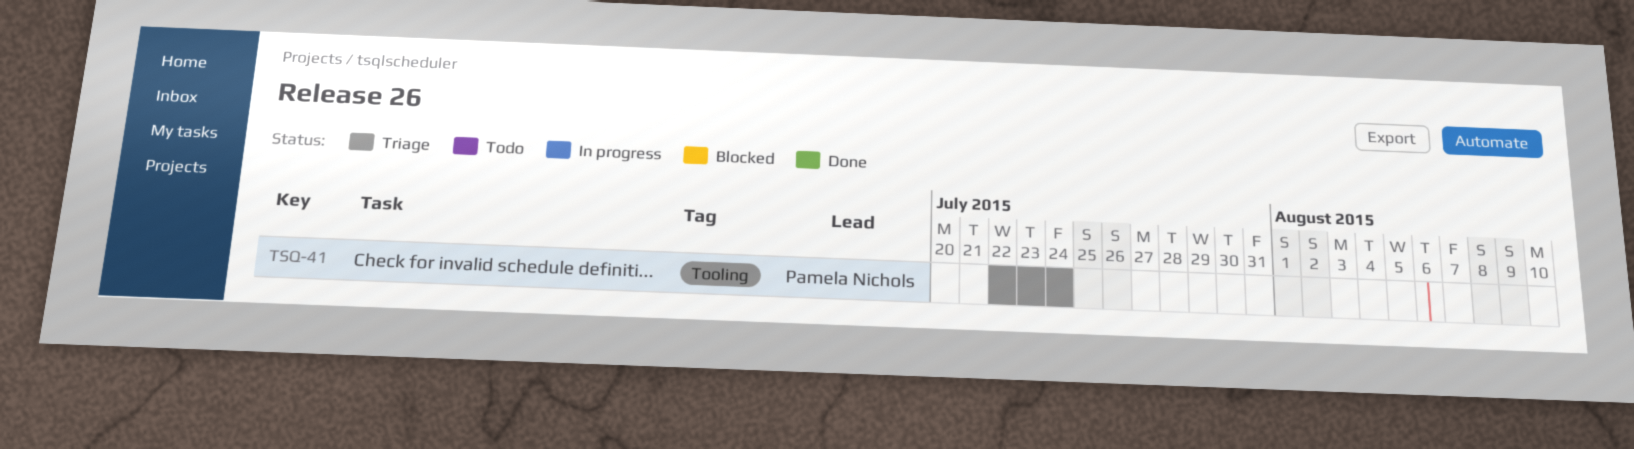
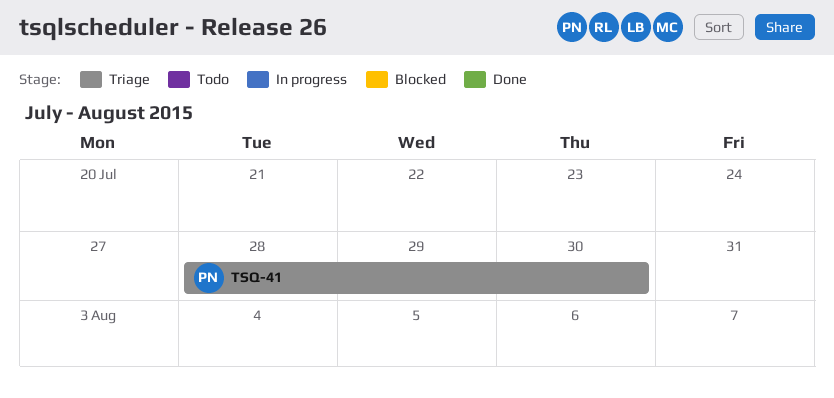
TSQ-41, start: Jul 22 -> Jul 28
TSQ-41, due: Jul 24 -> Jul 30

